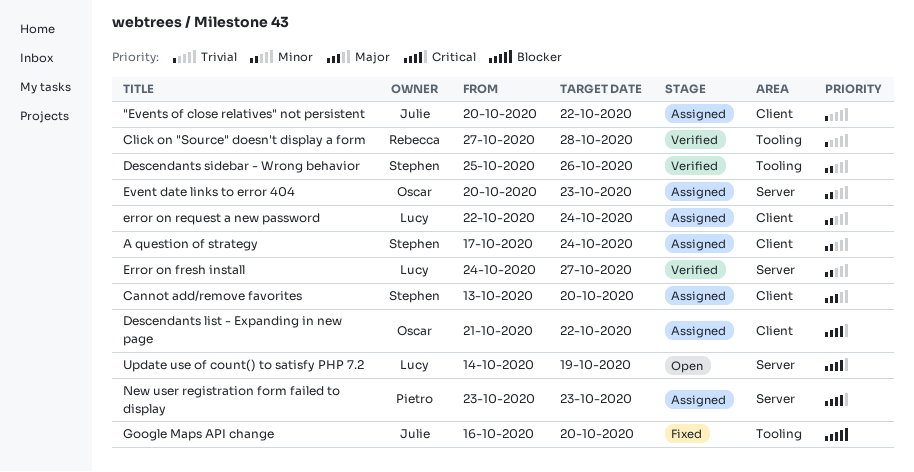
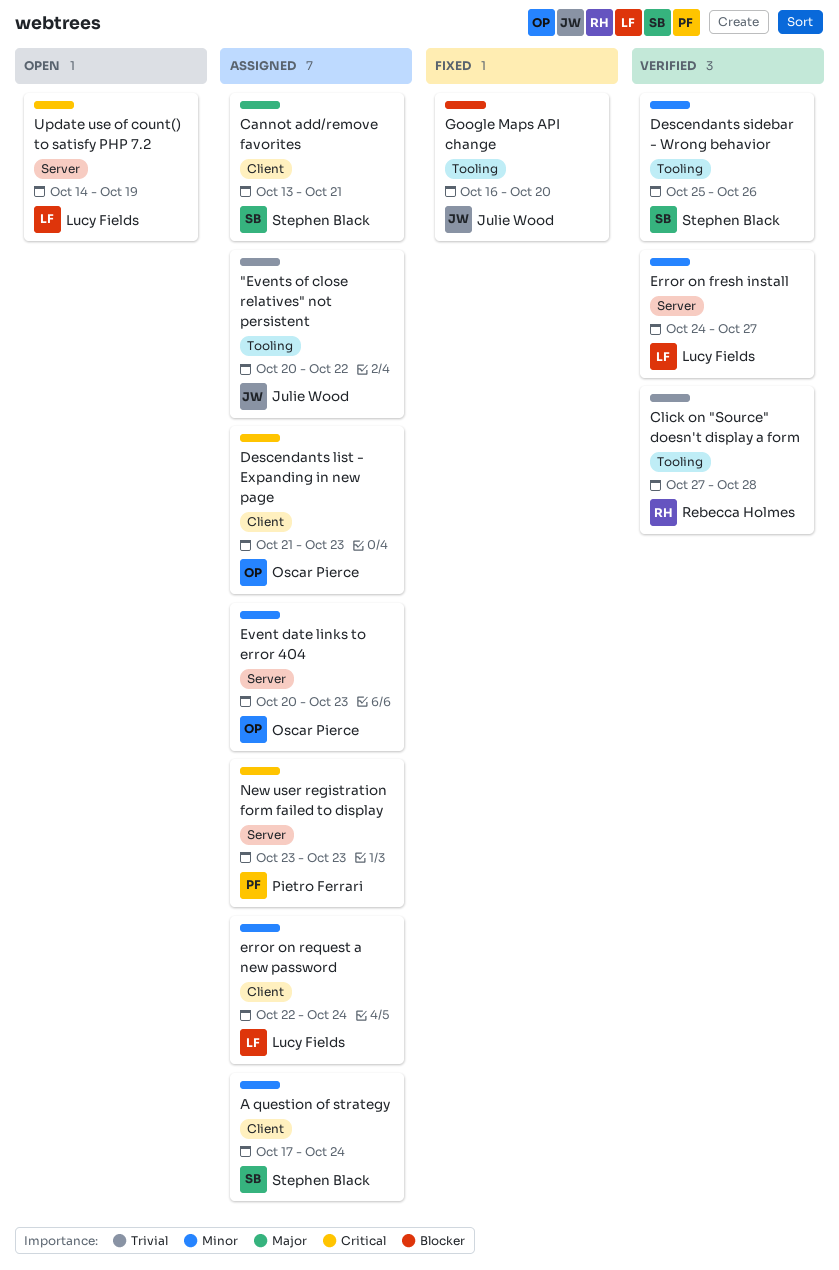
"Events of close relatives" not persistent, label: Client -> Tooling
Cannot add/remove favorites, due: Oct 20 -> Oct 21
Descendants list - Expanding in new page, due: Oct 22 -> Oct 23

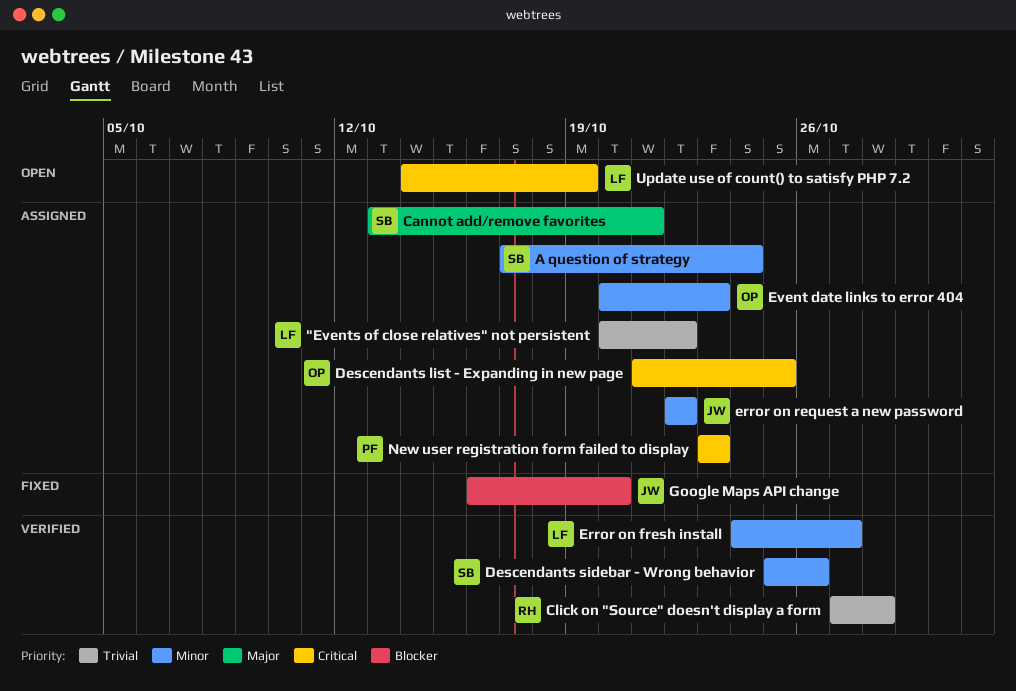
"Events of close relatives" not persistent, owner: Julie Wood -> Lucy Fields
Descendants list - Expanding in new page, due: Oct 23 -> Oct 25
error on request a new password, owner: Lucy Fields -> Julie Wood
error on request a new password, due: Oct 24 -> Oct 22

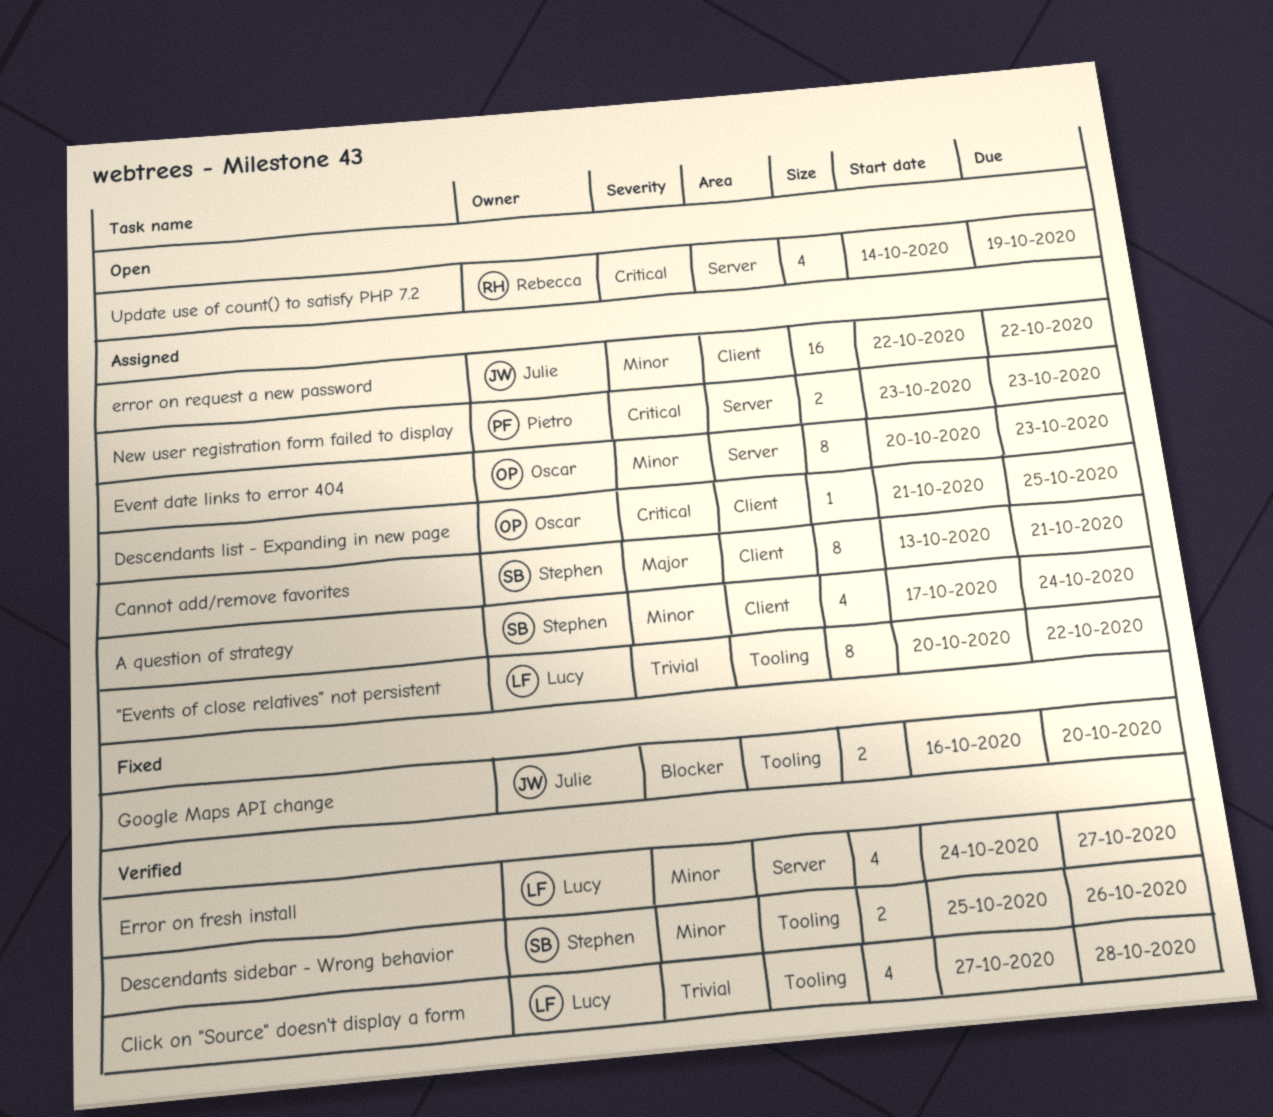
Click on "Source" doesn't display a form, owner: Rebecca -> Lucy
Update use of count() to satisfy PHP 7.2, owner: Lucy -> Rebecca

